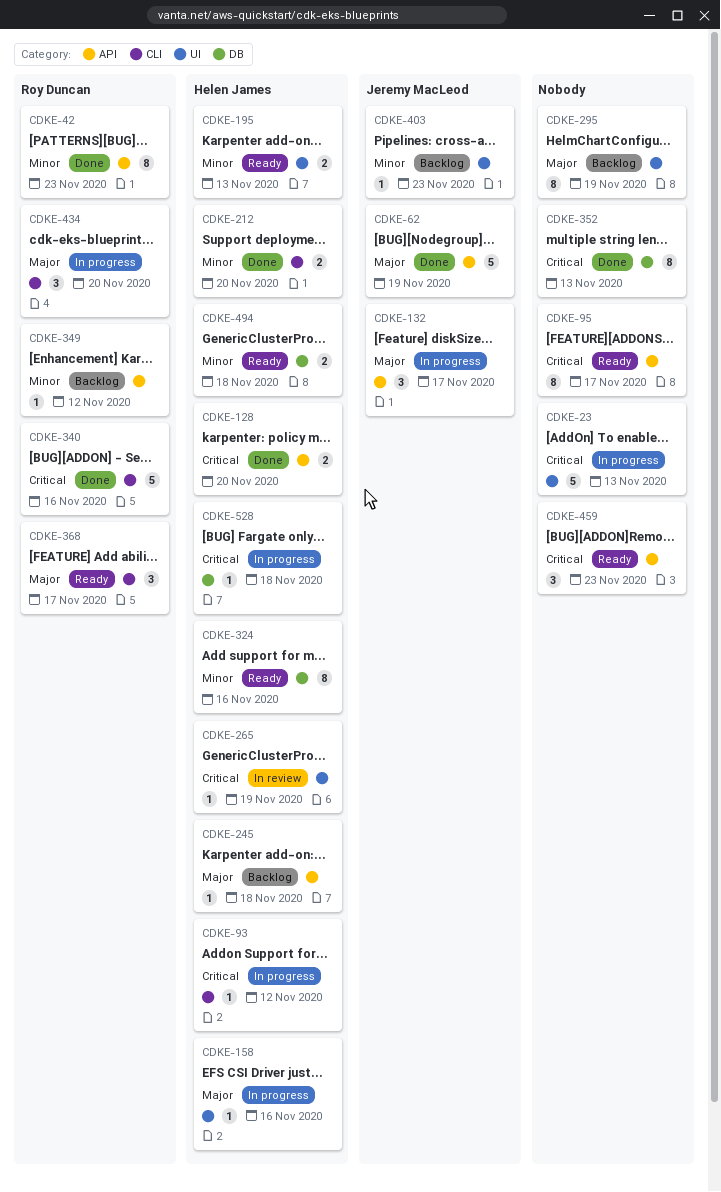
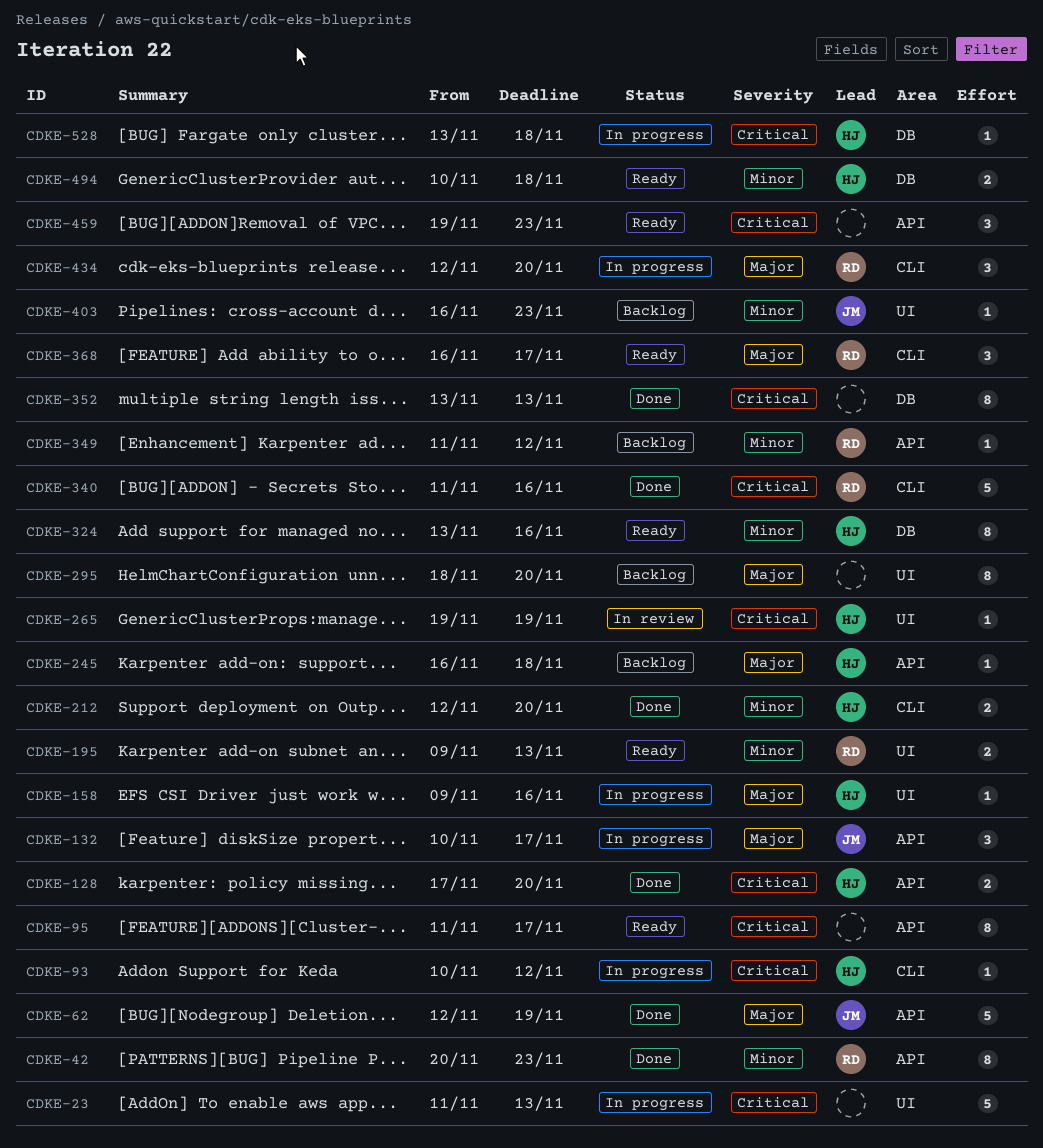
CDKE-195, owner: Helen James -> Roy Duncan
CDKE-295, due: Nov 19 -> Nov 20

